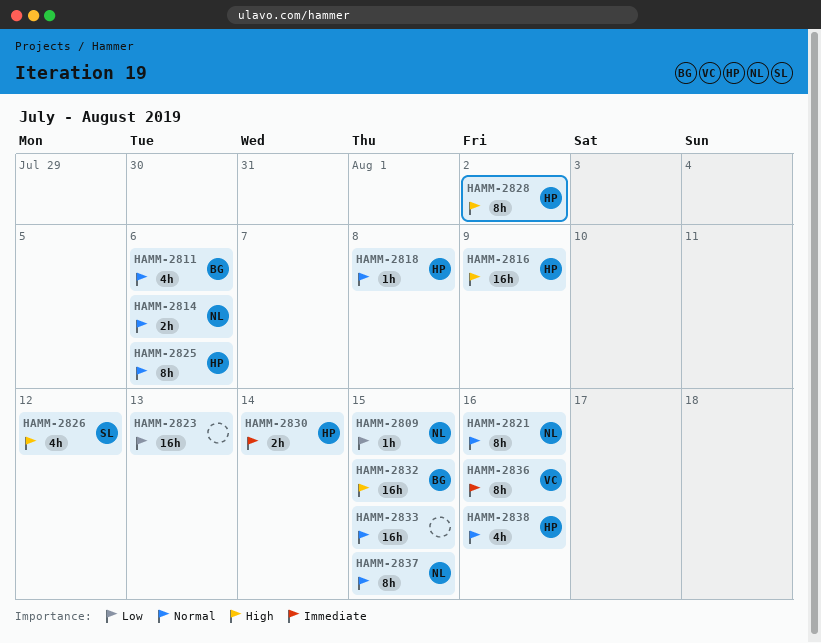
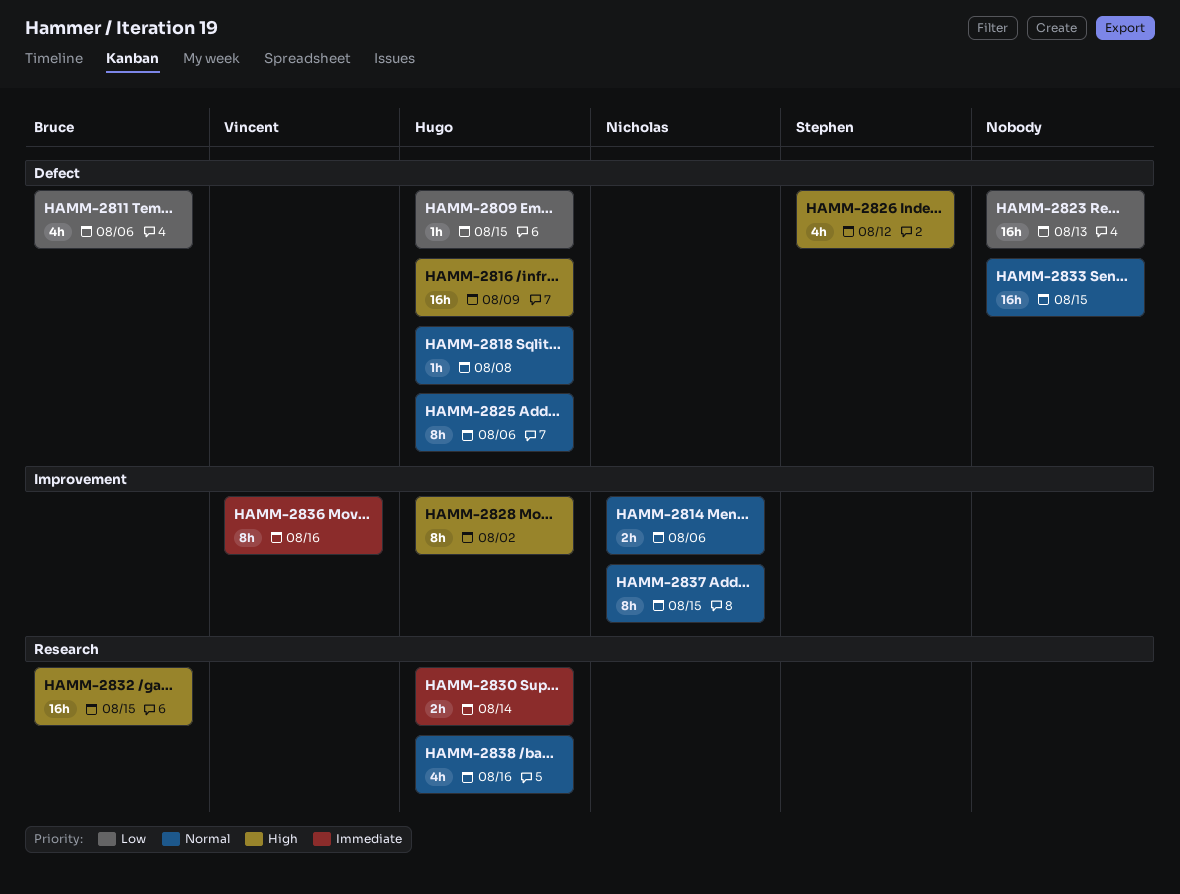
HAMM-2809, owner: Nicholas -> Hugo
HAMM-2811, priority: Normal -> Low
HAMM-2821: present -> none

